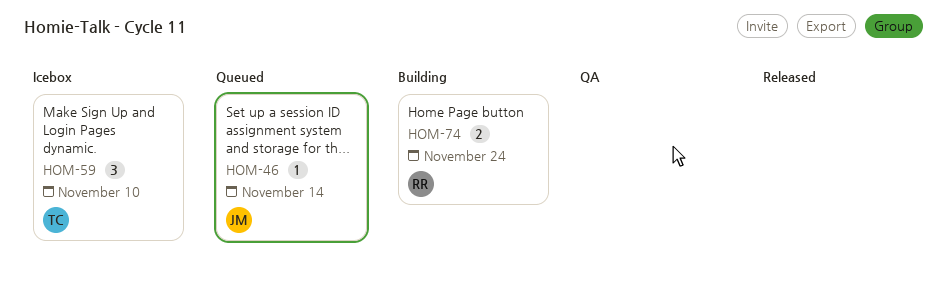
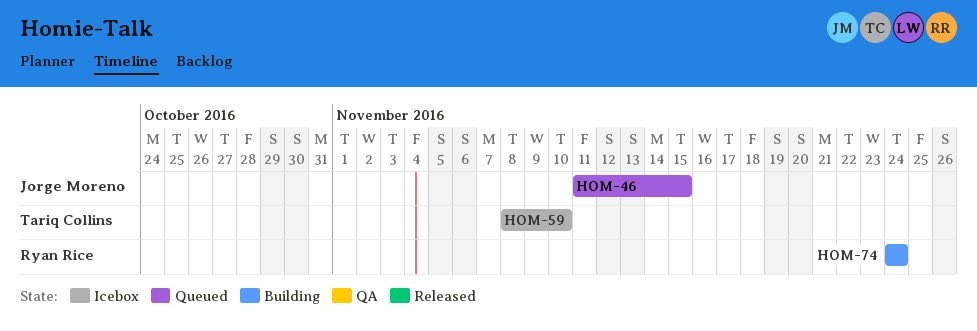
HOM-46, due: Nov 14 -> Nov 15

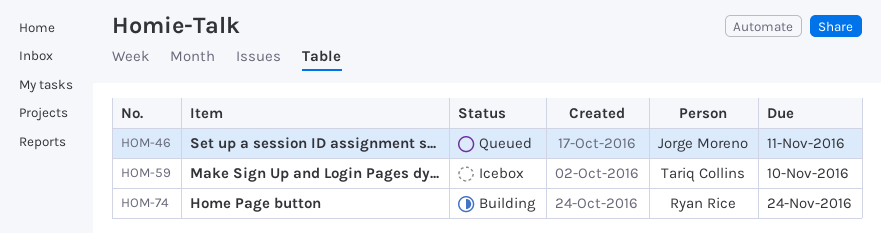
HOM-46, due: Nov 15 -> Nov 11

